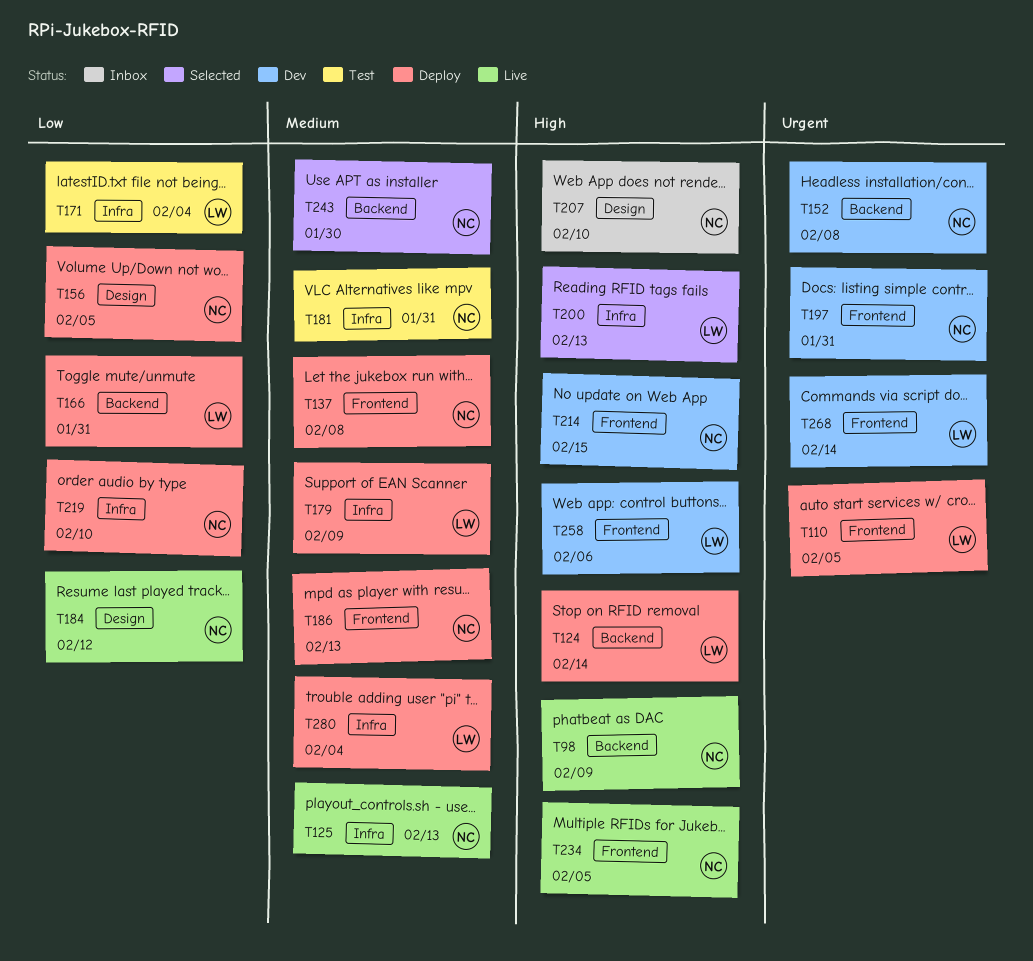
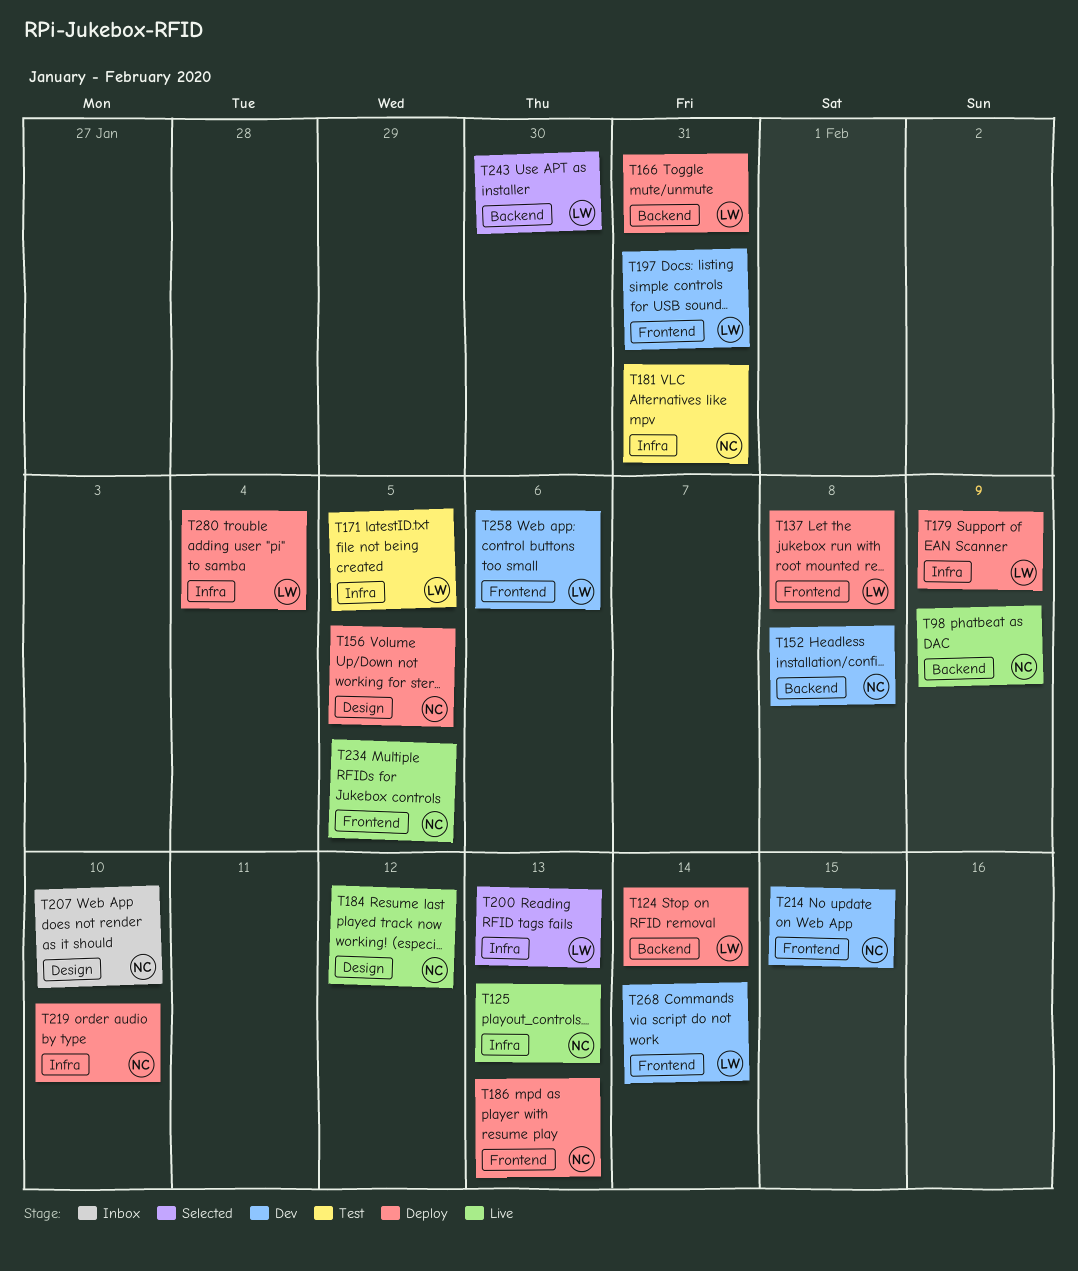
T110: present -> none
T137, owner: NC -> LW
T171, due: Feb 4 -> Feb 5
T197, owner: NC -> LW
T243, owner: NC -> LW

